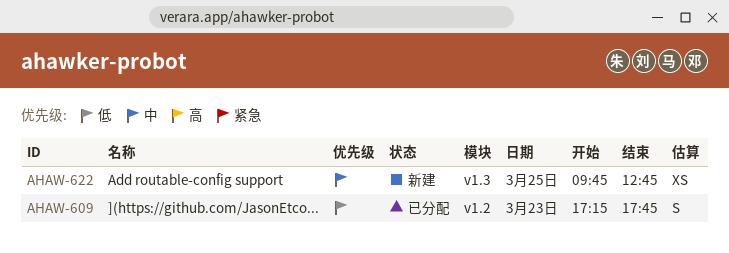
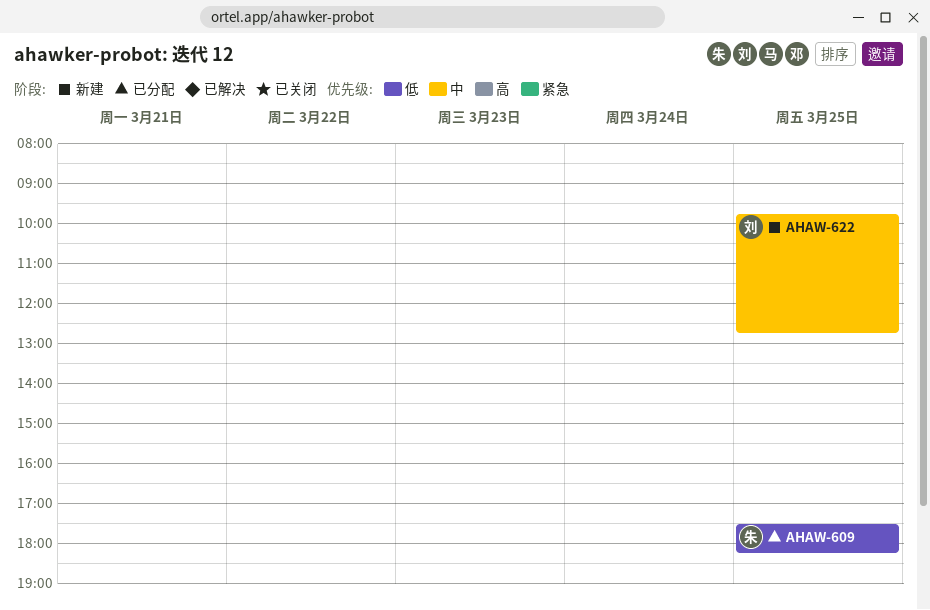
AHAW-609, day: Mar 23 -> Mar 25
AHAW-609, begins: 17:15 -> 17:30
AHAW-609, ends: 17:45 -> 18:15

